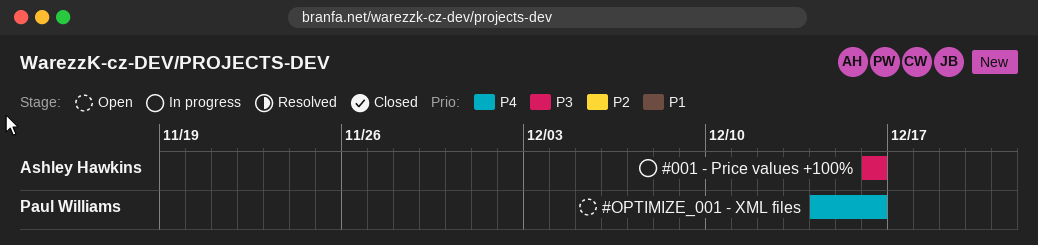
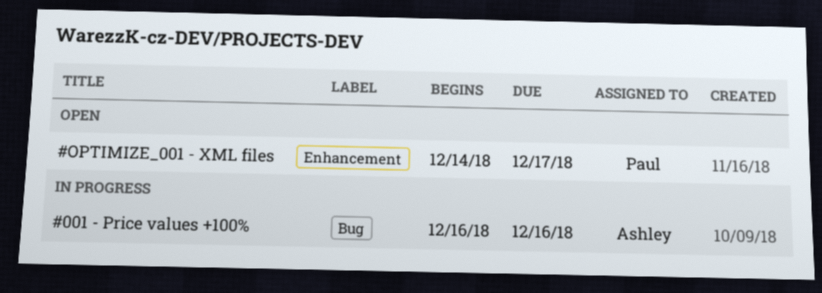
#OPTIMIZE_001 - XML files, due: Dec 16 -> Dec 17

